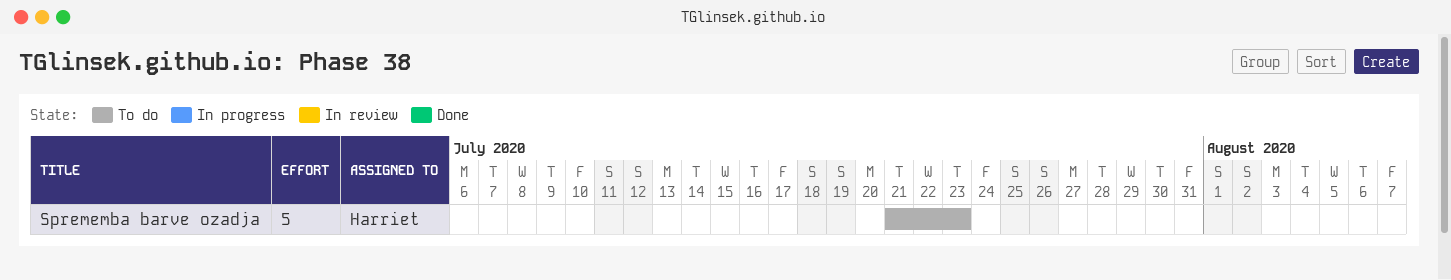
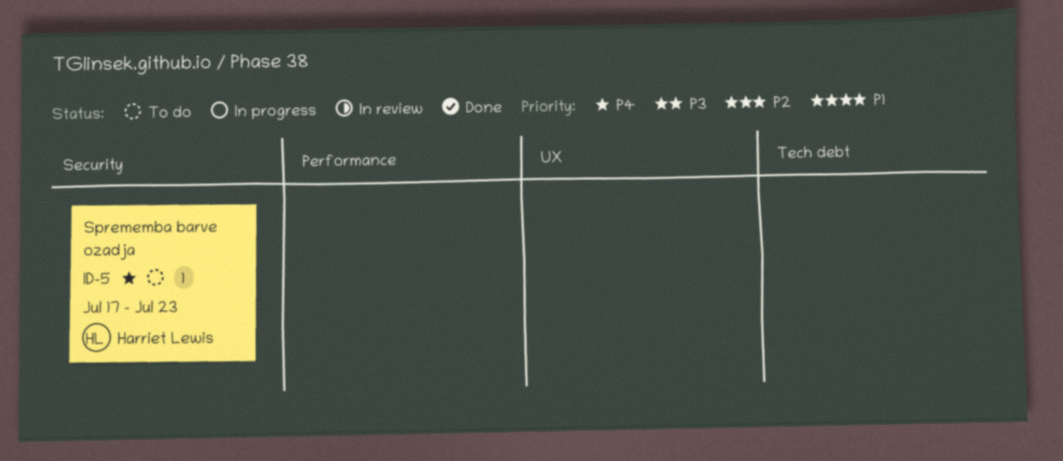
Sprememba barve ozadja, estimate: 5 -> 1
Sprememba barve ozadja, start: Jul 21 -> Jul 17

